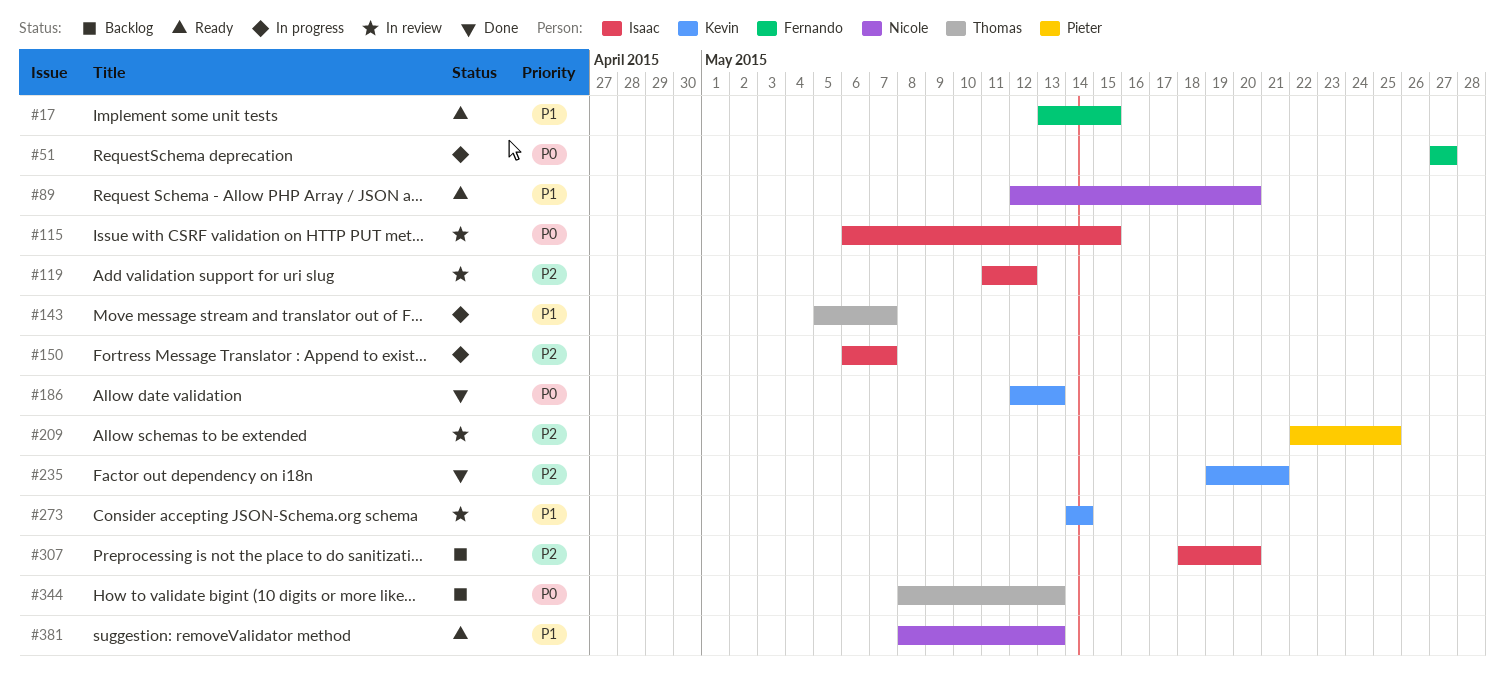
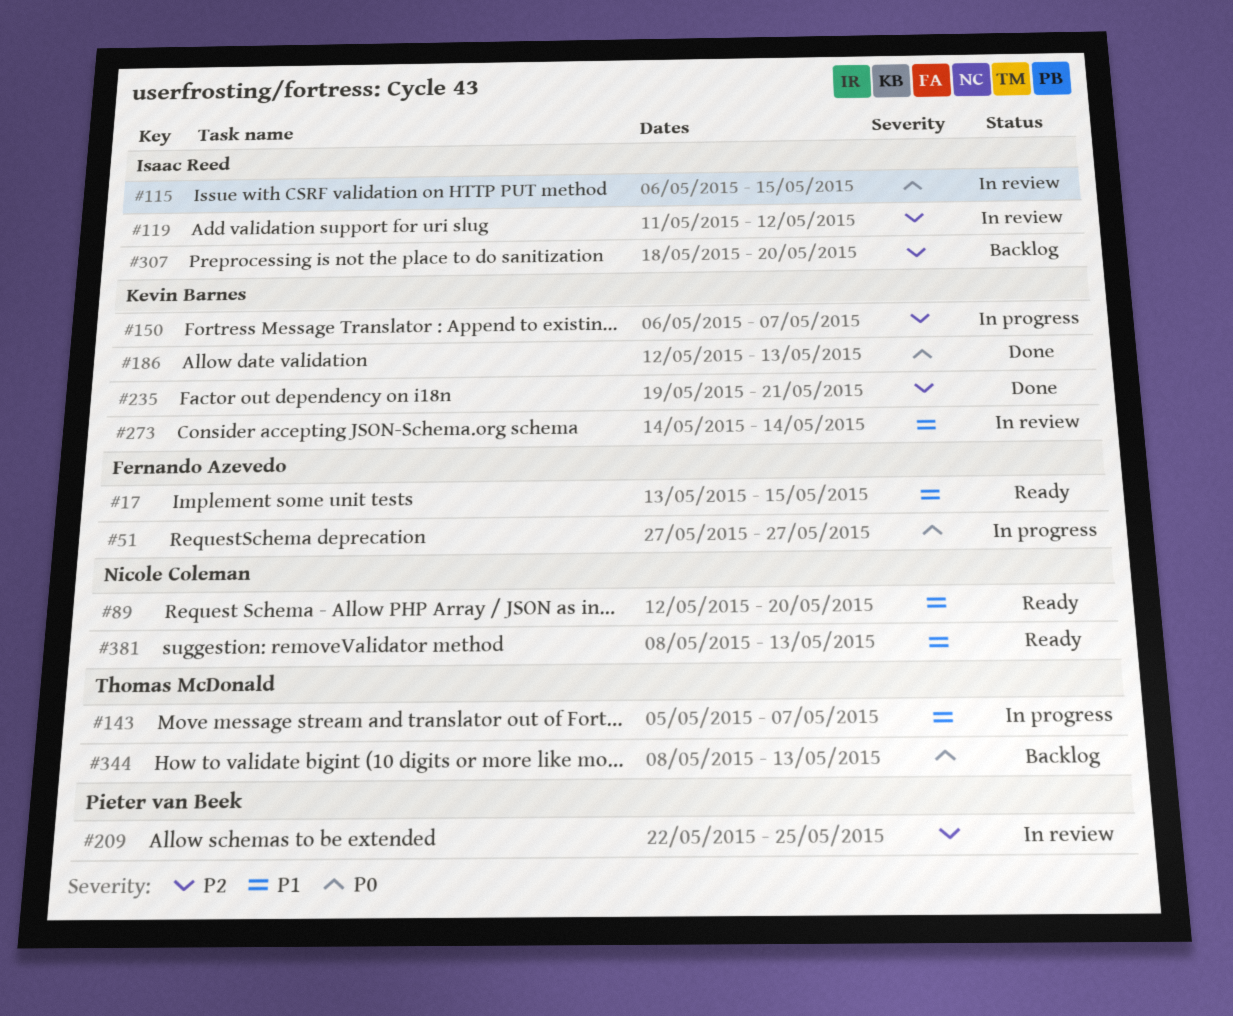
#150, owner: Isaac Reed -> Kevin Barnes

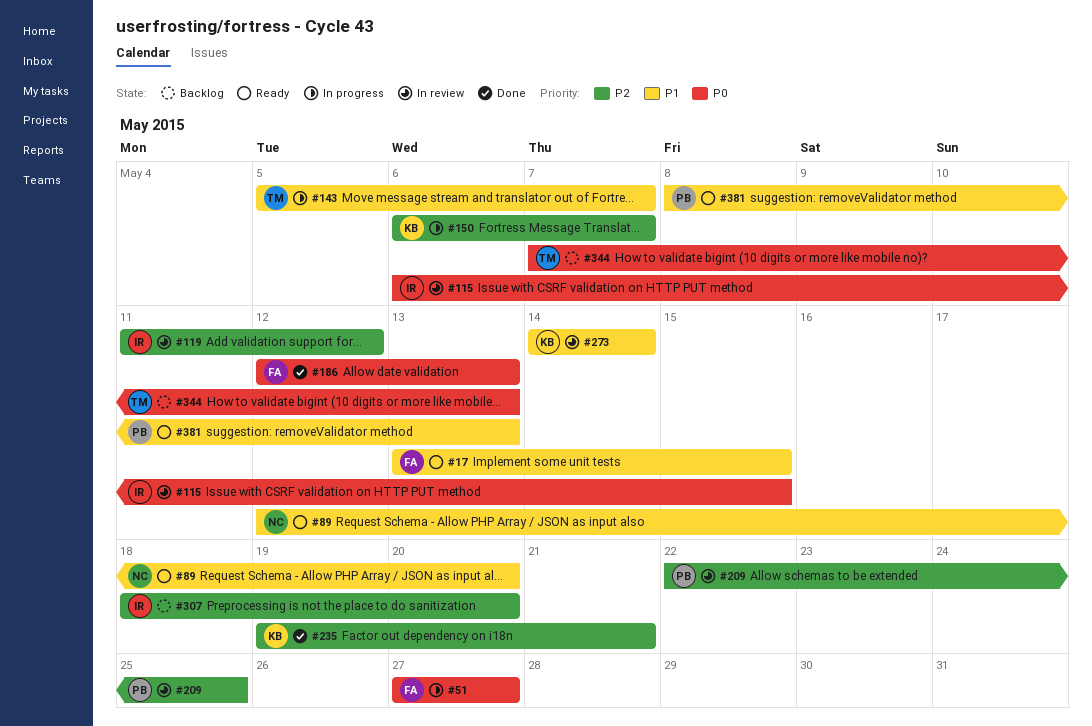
#186, owner: Kevin Barnes -> Fernando Azevedo
#344, start: May 8 -> May 7
#381, owner: Nicole Coleman -> Pieter van Beek

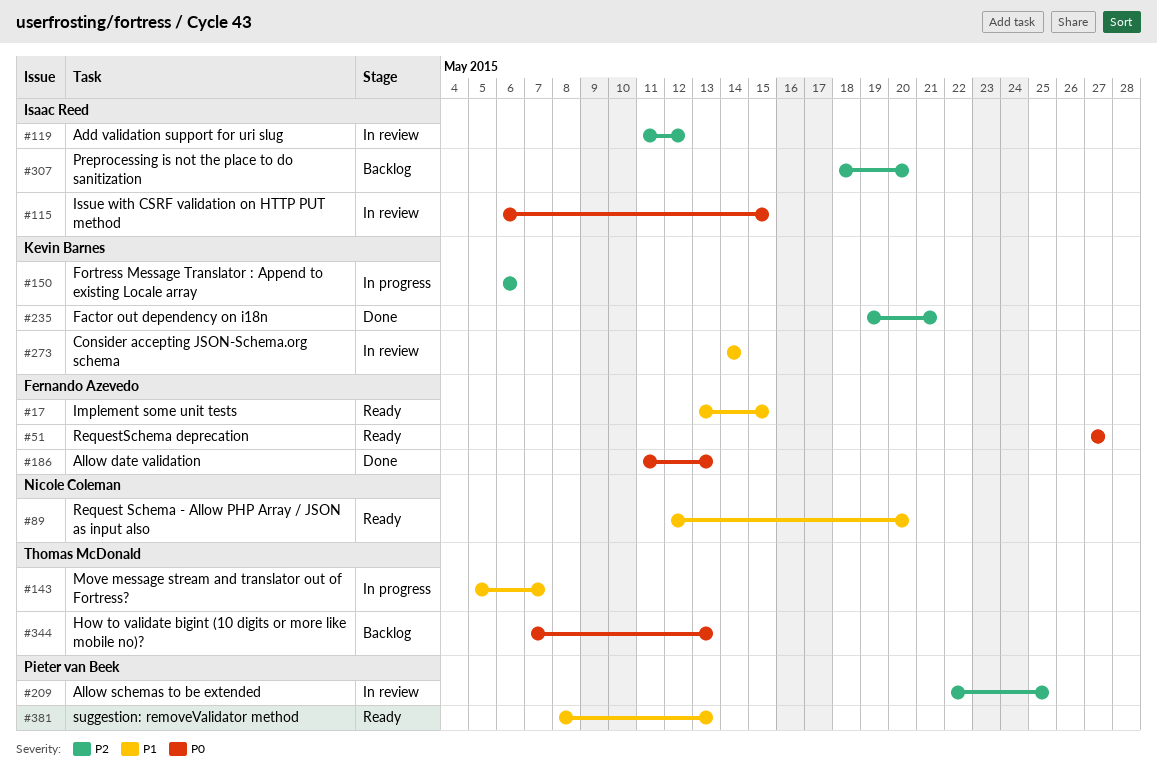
#51, status: In progress -> Ready
#150, due: May 7 -> May 6
#186, start: May 12 -> May 11

